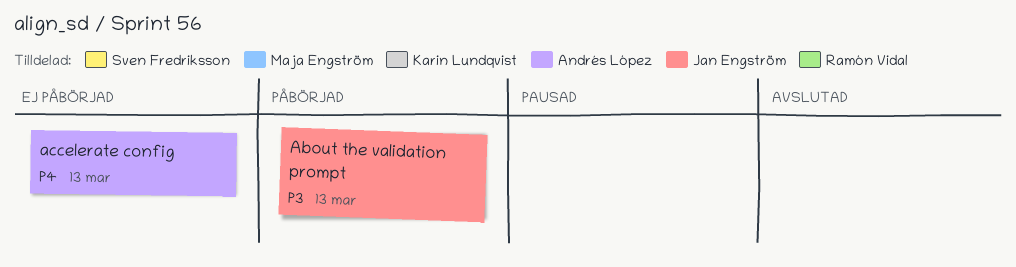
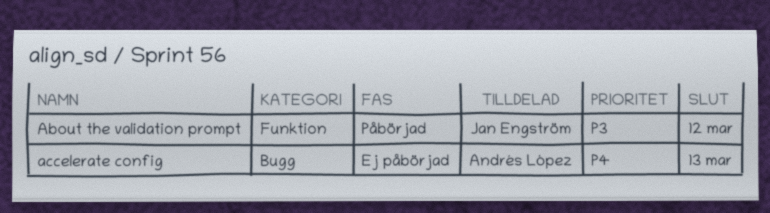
About the validation prompt, due: Mar 13 -> Mar 12

